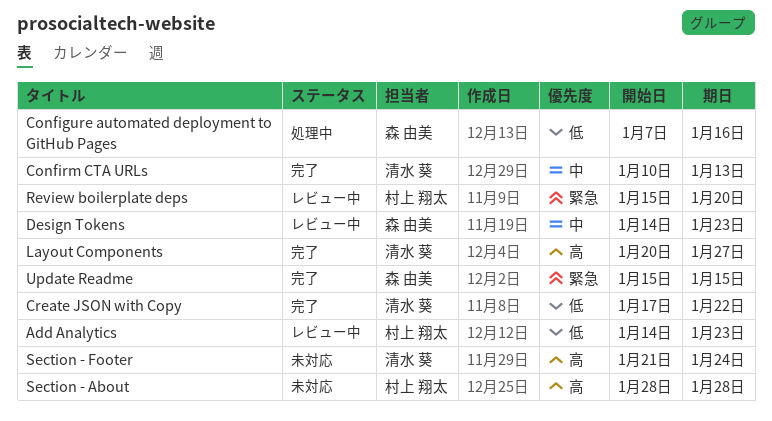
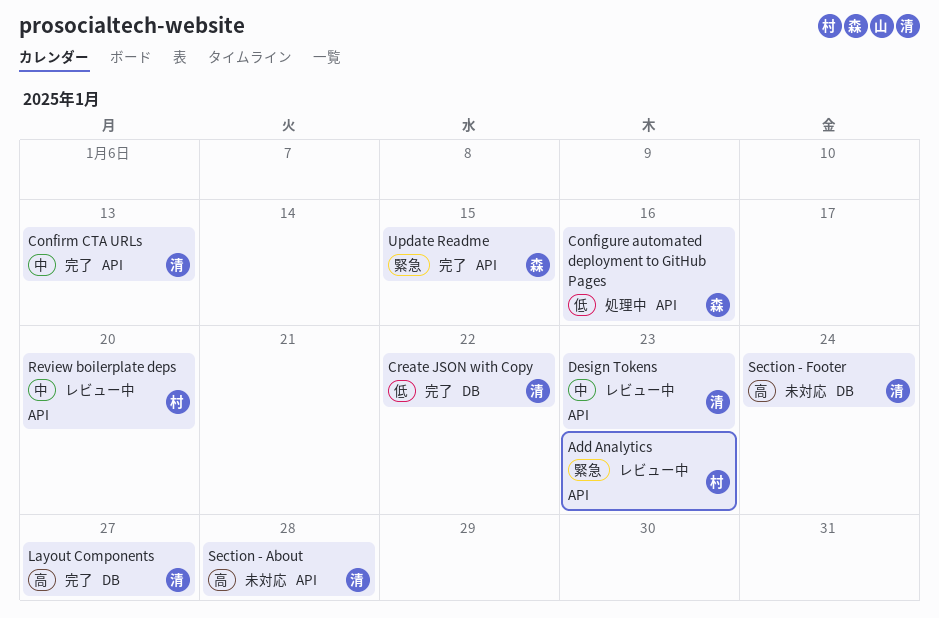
Add Analytics, priority: 低 -> 緊急
Design Tokens, owner: 森 由美 -> 清水 葵
Review boilerplate deps, priority: 緊急 -> 中
Section - About, owner: 村上 翔太 -> 清水 葵

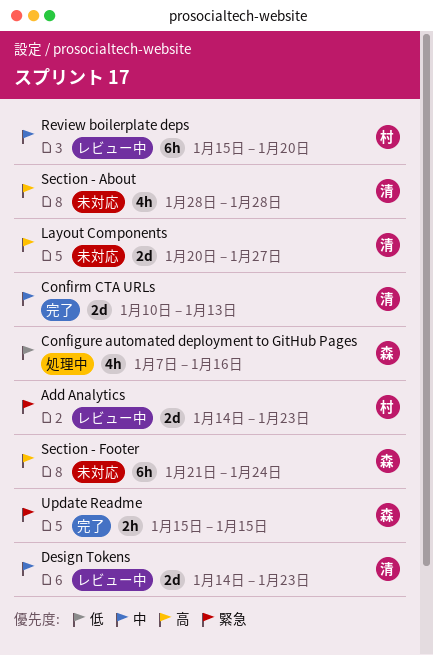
Create JSON with Copy: present -> none
Layout Components, status: 完了 -> 未対応
Section - Footer, owner: 清 -> 森

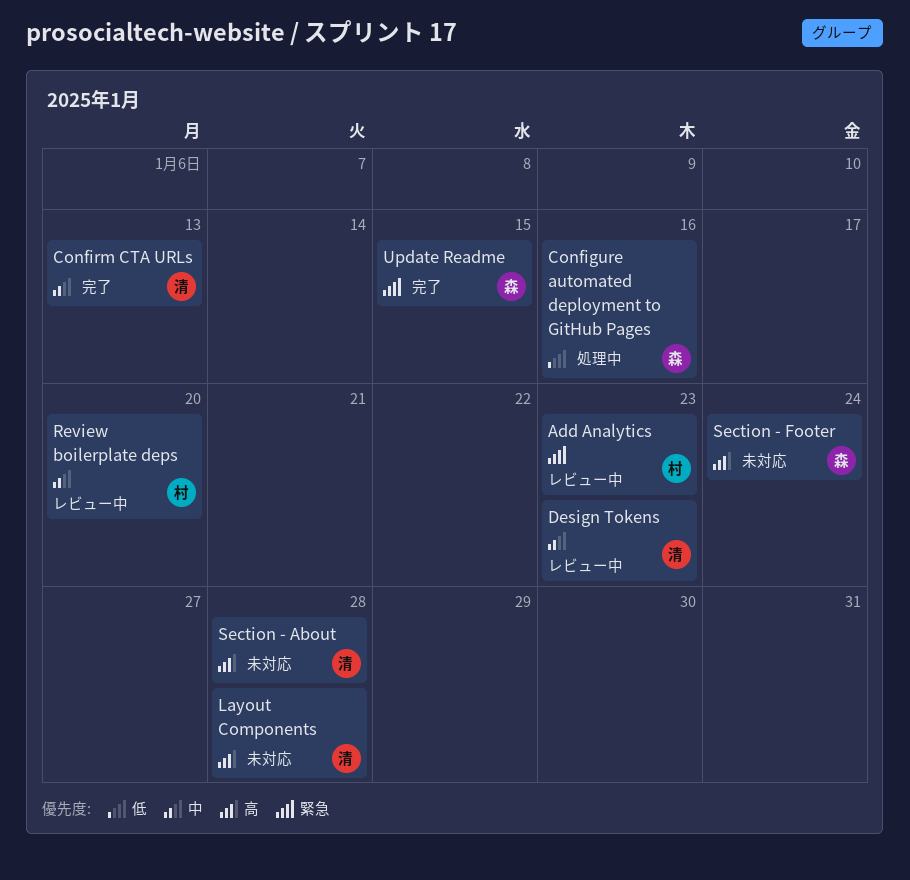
Layout Components, due: Jan 27 -> Jan 28

